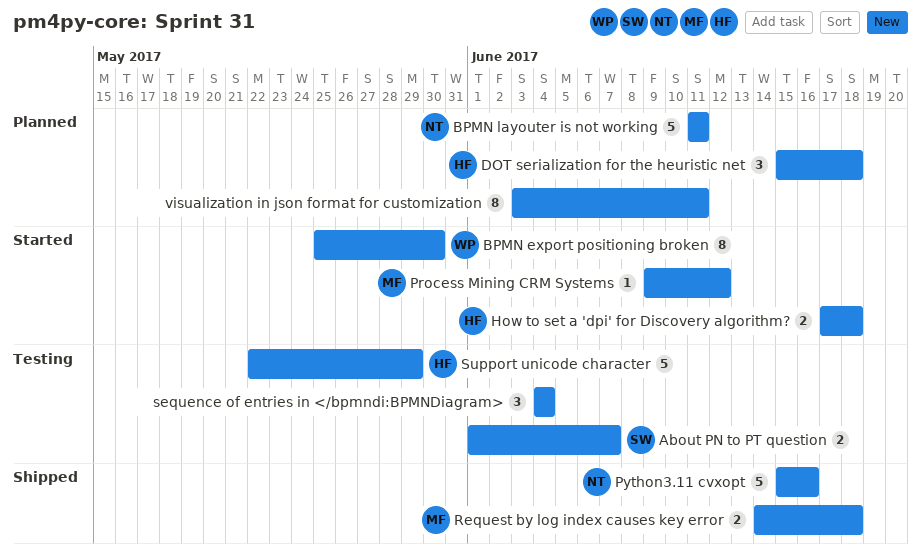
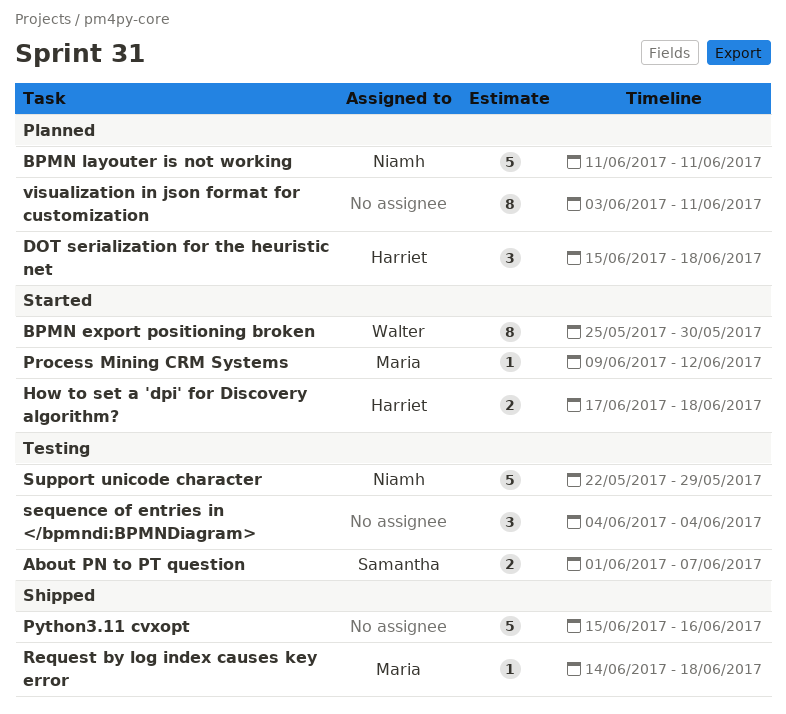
Python3.11 cvxopt, owner: Niamh -> none
Request by log index causes key error, estimate: 2 -> 1
Support unicode character, owner: Harriet -> Niamh

